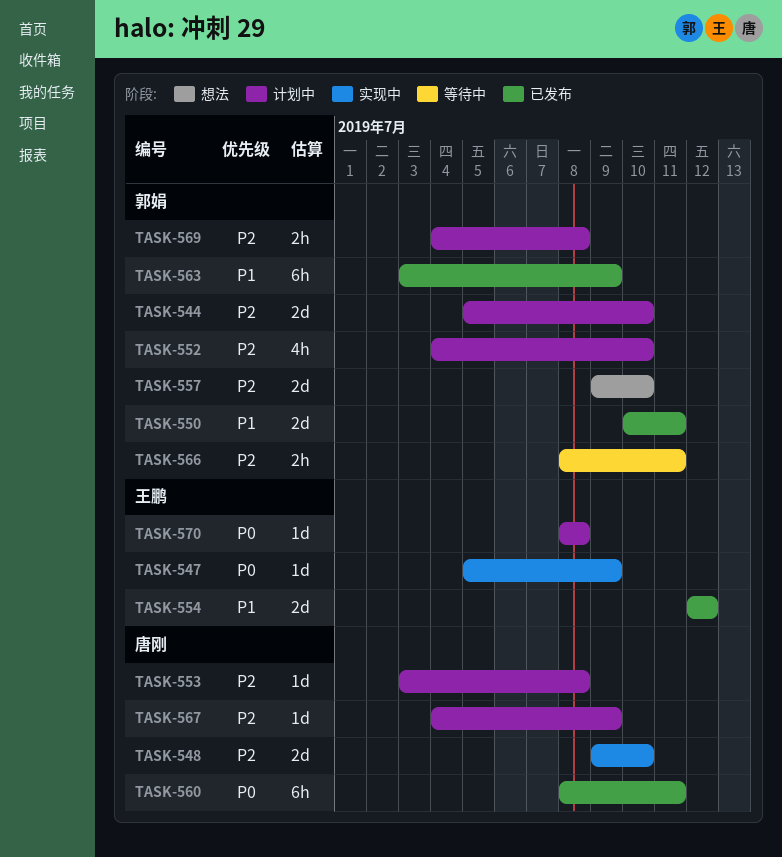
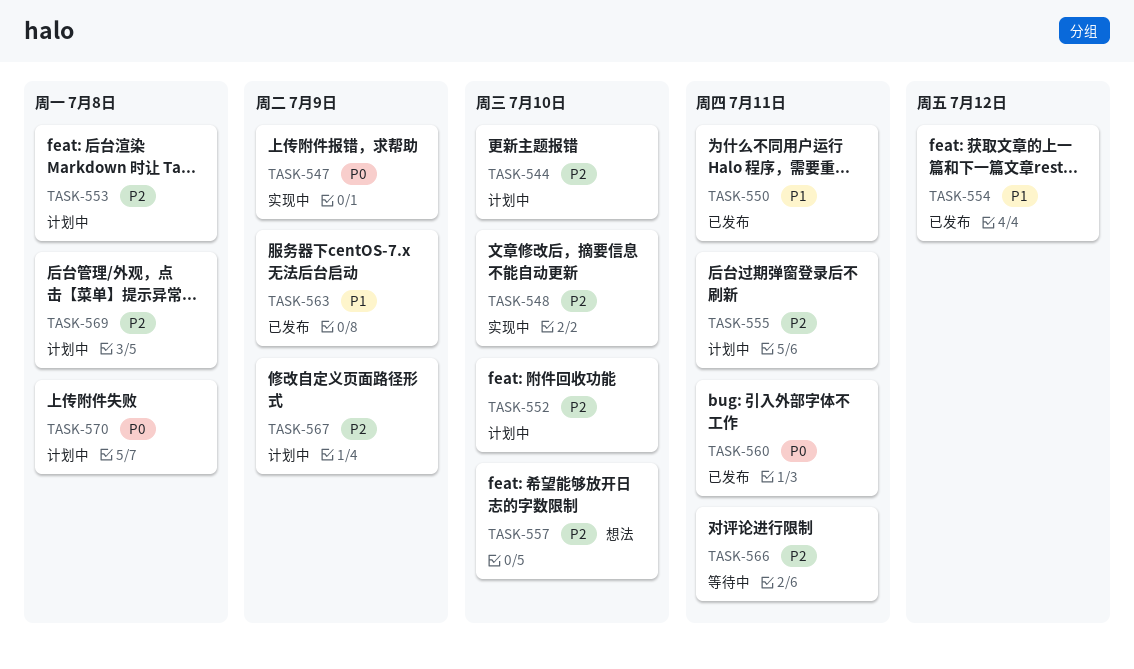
TASK-555: none -> present

